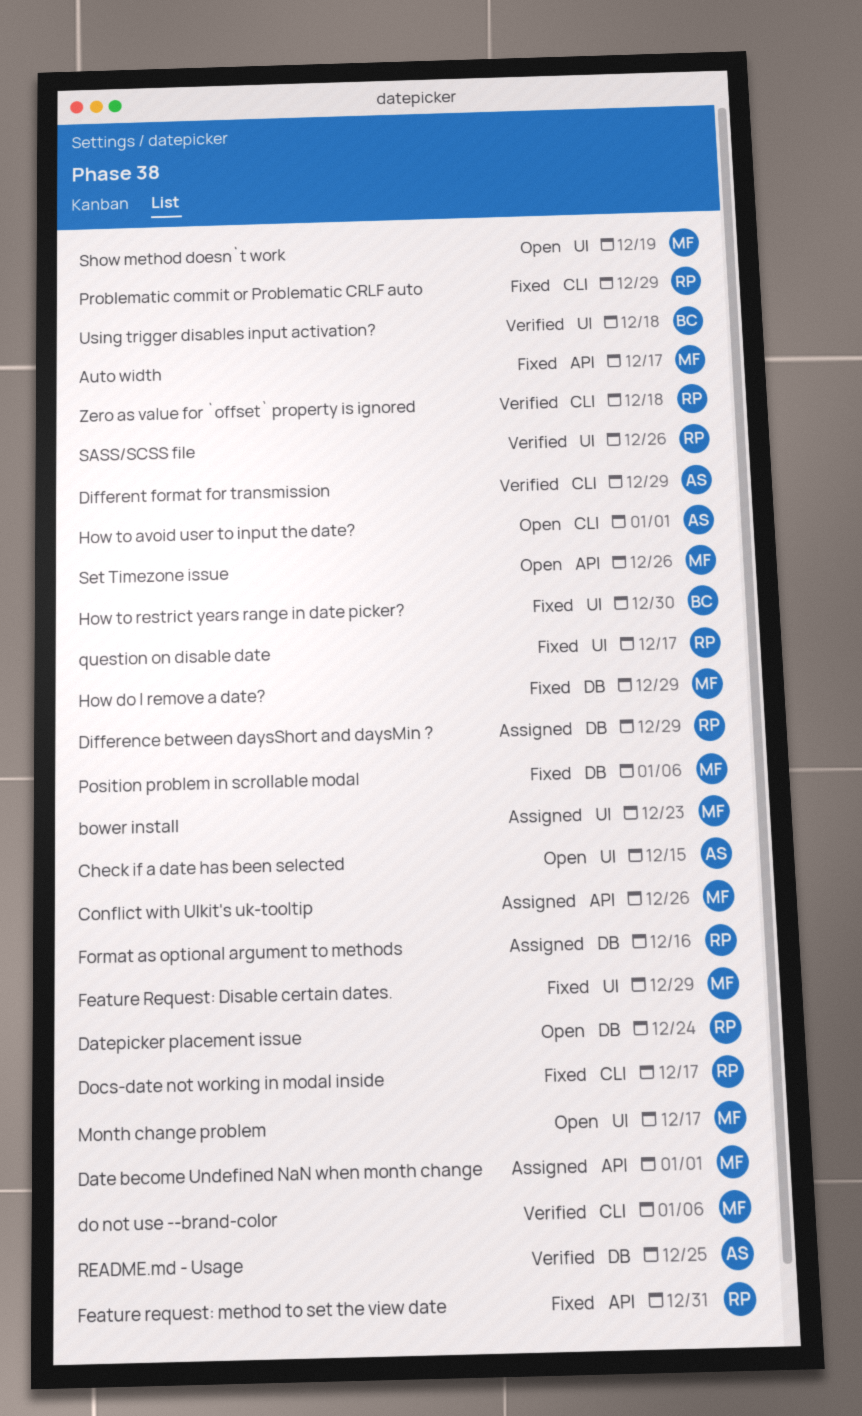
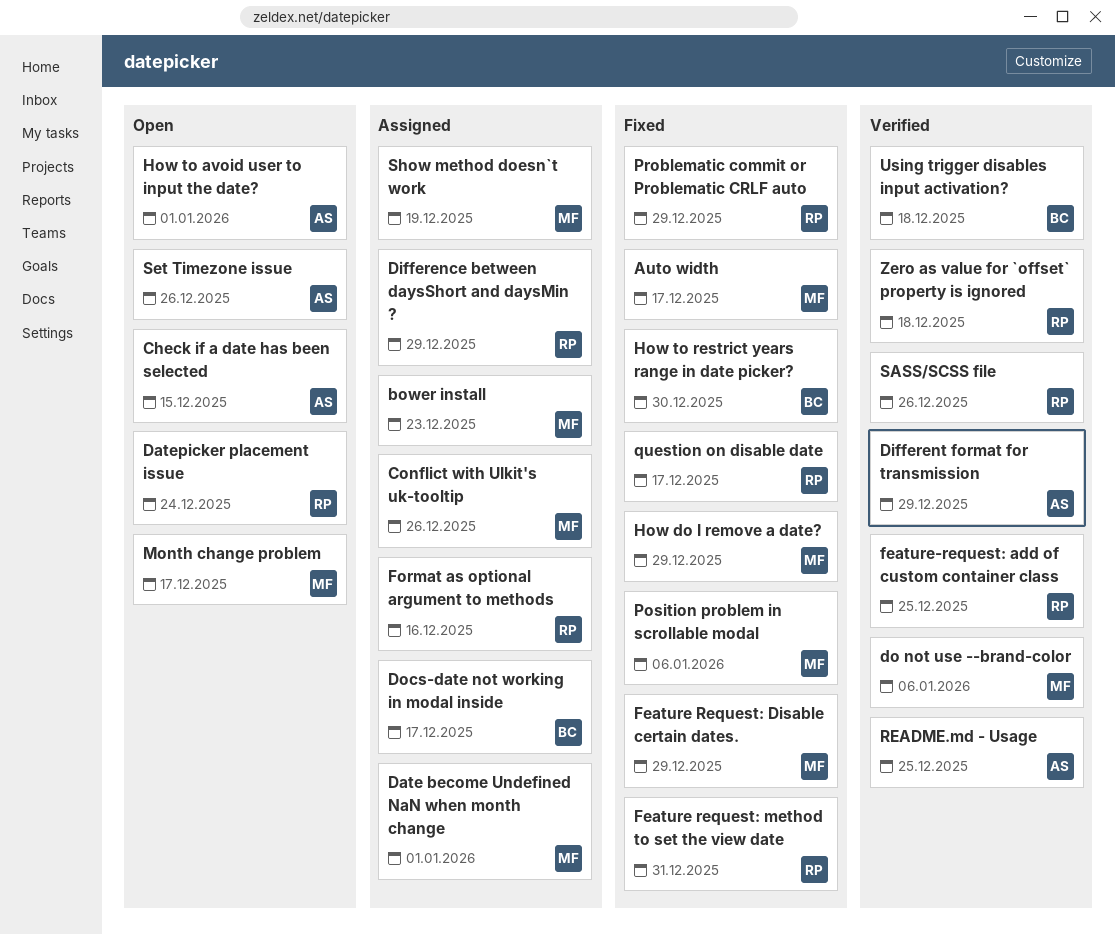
Docs-date not working in modal inside, status: Fixed -> Assigned
Docs-date not working in modal inside, owner: RP -> BC
feature-request: add of custom container class: none -> present
Set Timezone issue, owner: MF -> AS
Show method doesn`t work, status: Open -> Assigned

